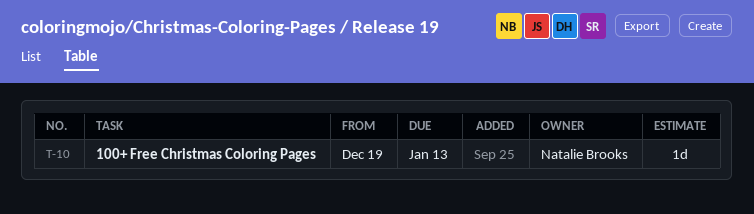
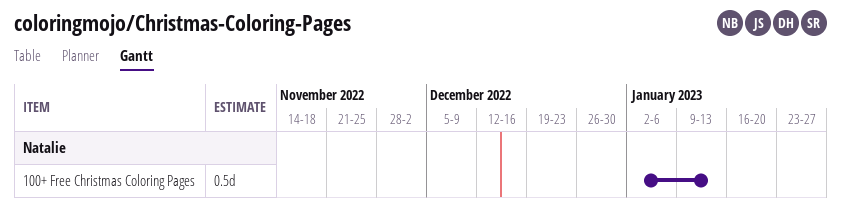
100+ Free Christmas Coloring Pages, estimate: 1d -> 0.5d
100+ Free Christmas Coloring Pages, start: Dec 19 -> Jan 2

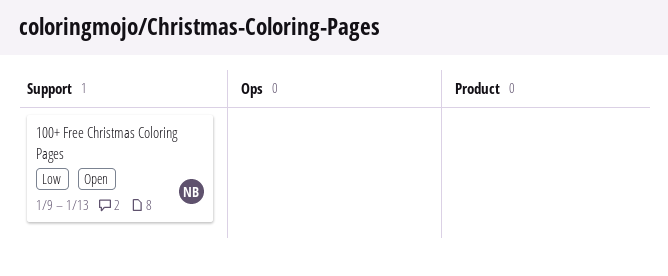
100+ Free Christmas Coloring Pages, start: Jan 2 -> Jan 9

